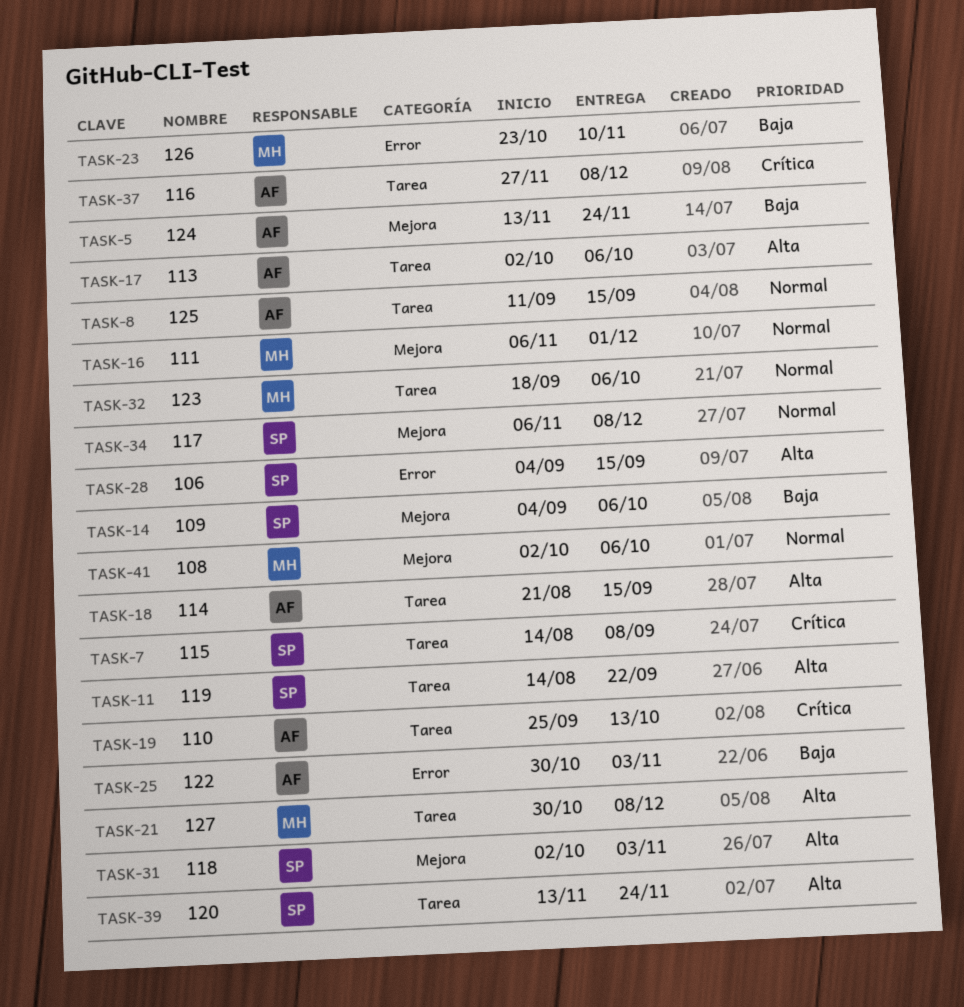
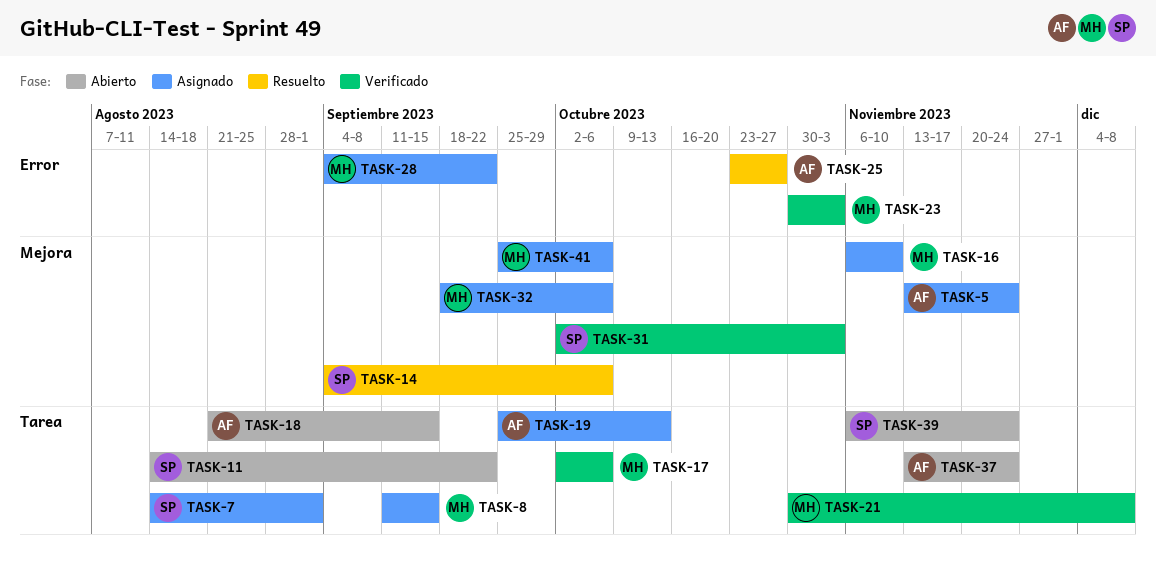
TASK-7, due: Sep 8 -> Sep 1
TASK-8, owner: AF -> MH
TASK-16, due: Dec 1 -> Nov 10
TASK-17, owner: AF -> MH
TASK-23, start: Oct 23 -> Oct 30
TASK-23, due: Nov 10 -> Nov 3
TASK-25, start: Oct 30 -> Oct 23
TASK-25, due: Nov 3 -> Oct 27
TASK-28, owner: SP -> MH
TASK-28, due: Sep 15 -> Sep 22
TASK-32, label: Tarea -> Mejora
TASK-34: present -> none
TASK-37, start: Nov 27 -> Nov 13
TASK-37, due: Dec 8 -> Nov 24
TASK-39, start: Nov 13 -> Nov 6
TASK-41, start: Oct 2 -> Sep 25

